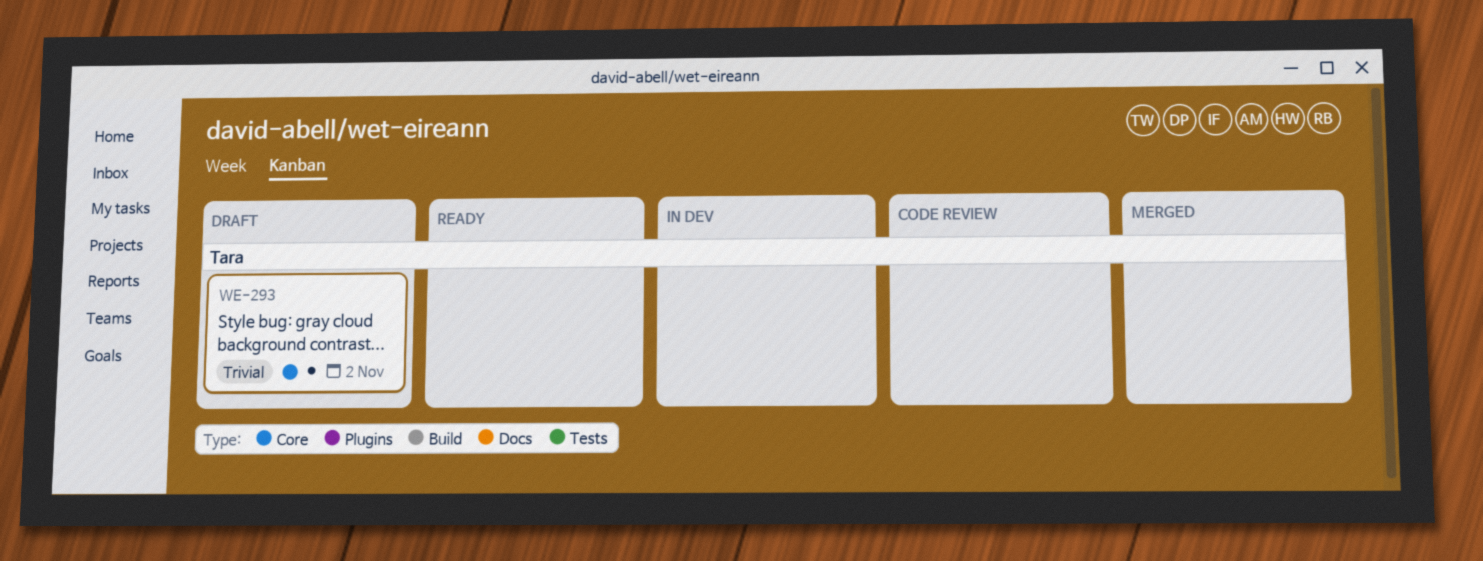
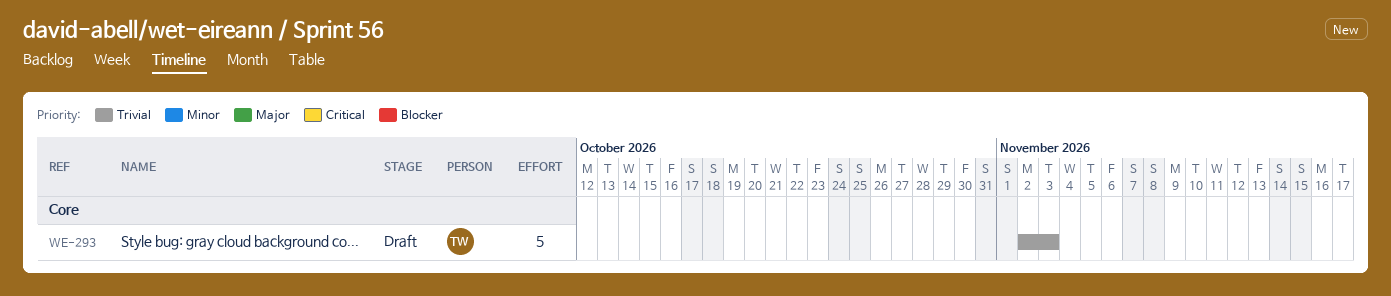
WE-293, estimate: 1 -> 5
WE-293, due: Nov 2 -> Nov 3

